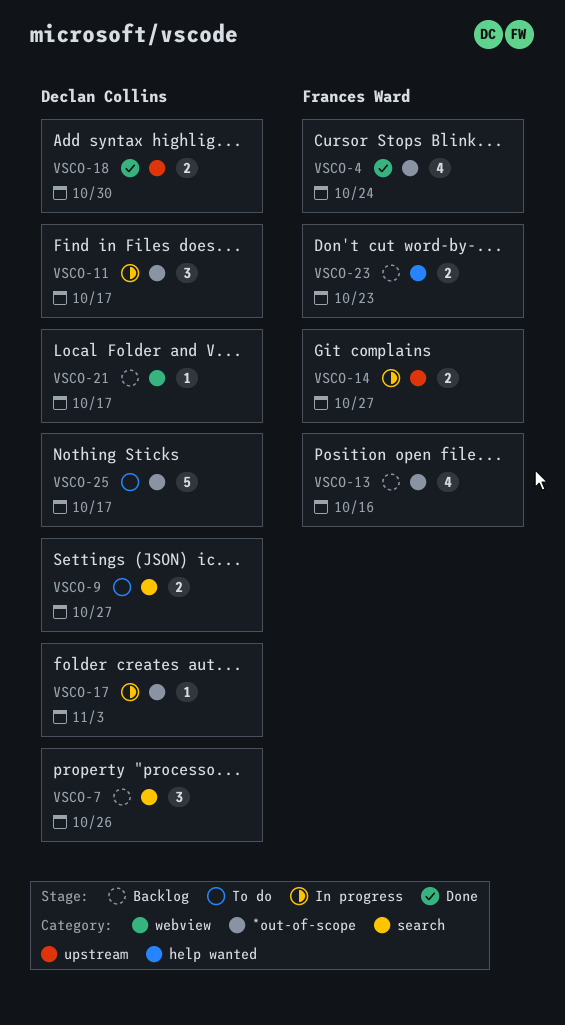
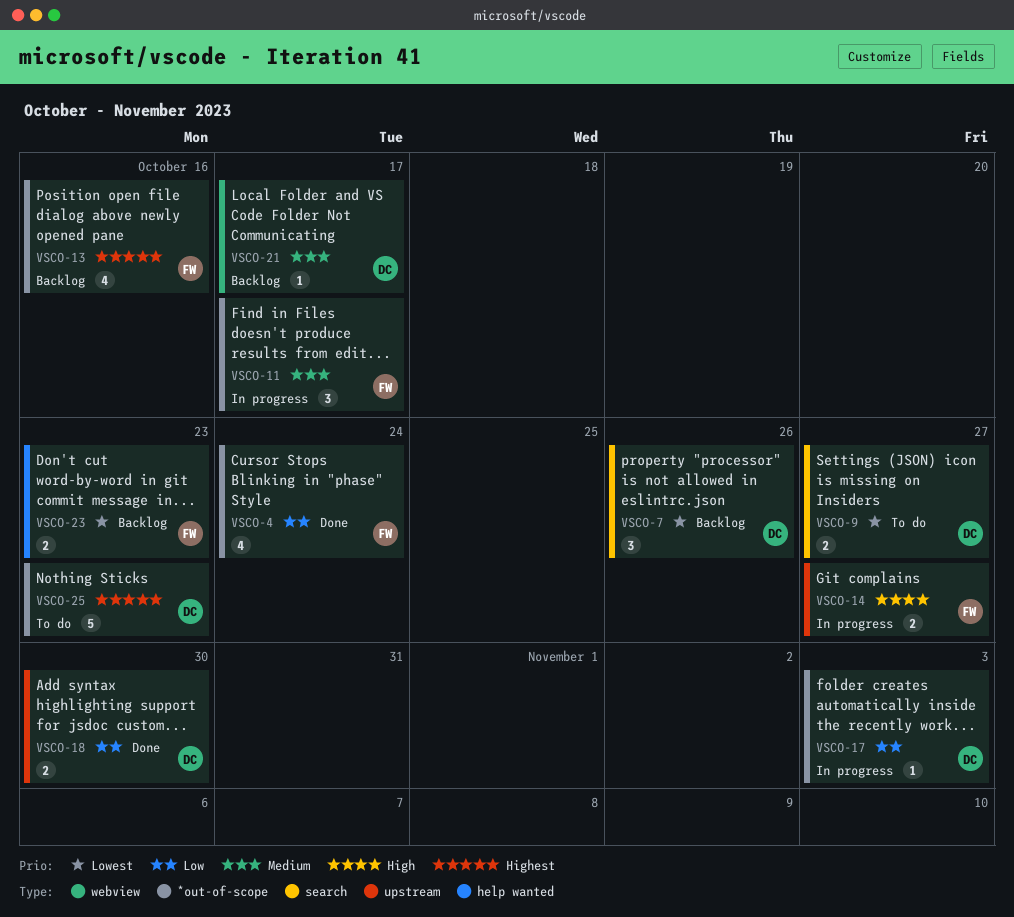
VSCO-11, owner: Declan Collins -> Frances Ward
VSCO-25, due: Oct 17 -> Oct 23

